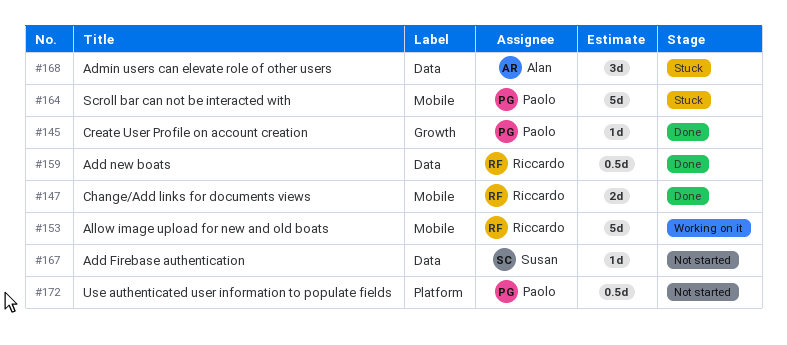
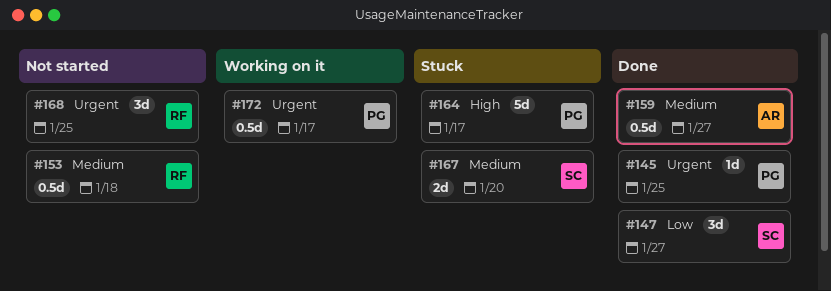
#147, owner: Riccardo -> Susan
#147, estimate: 2d -> 3d
#153, status: Working on it -> Not started
#153, estimate: 5d -> 0.5d
#159, owner: Riccardo -> Alan
#167, status: Not started -> Stuck
#167, estimate: 1d -> 2d
#168, status: Stuck -> Not started
#168, owner: Alan -> Riccardo
#172, status: Not started -> Working on it

